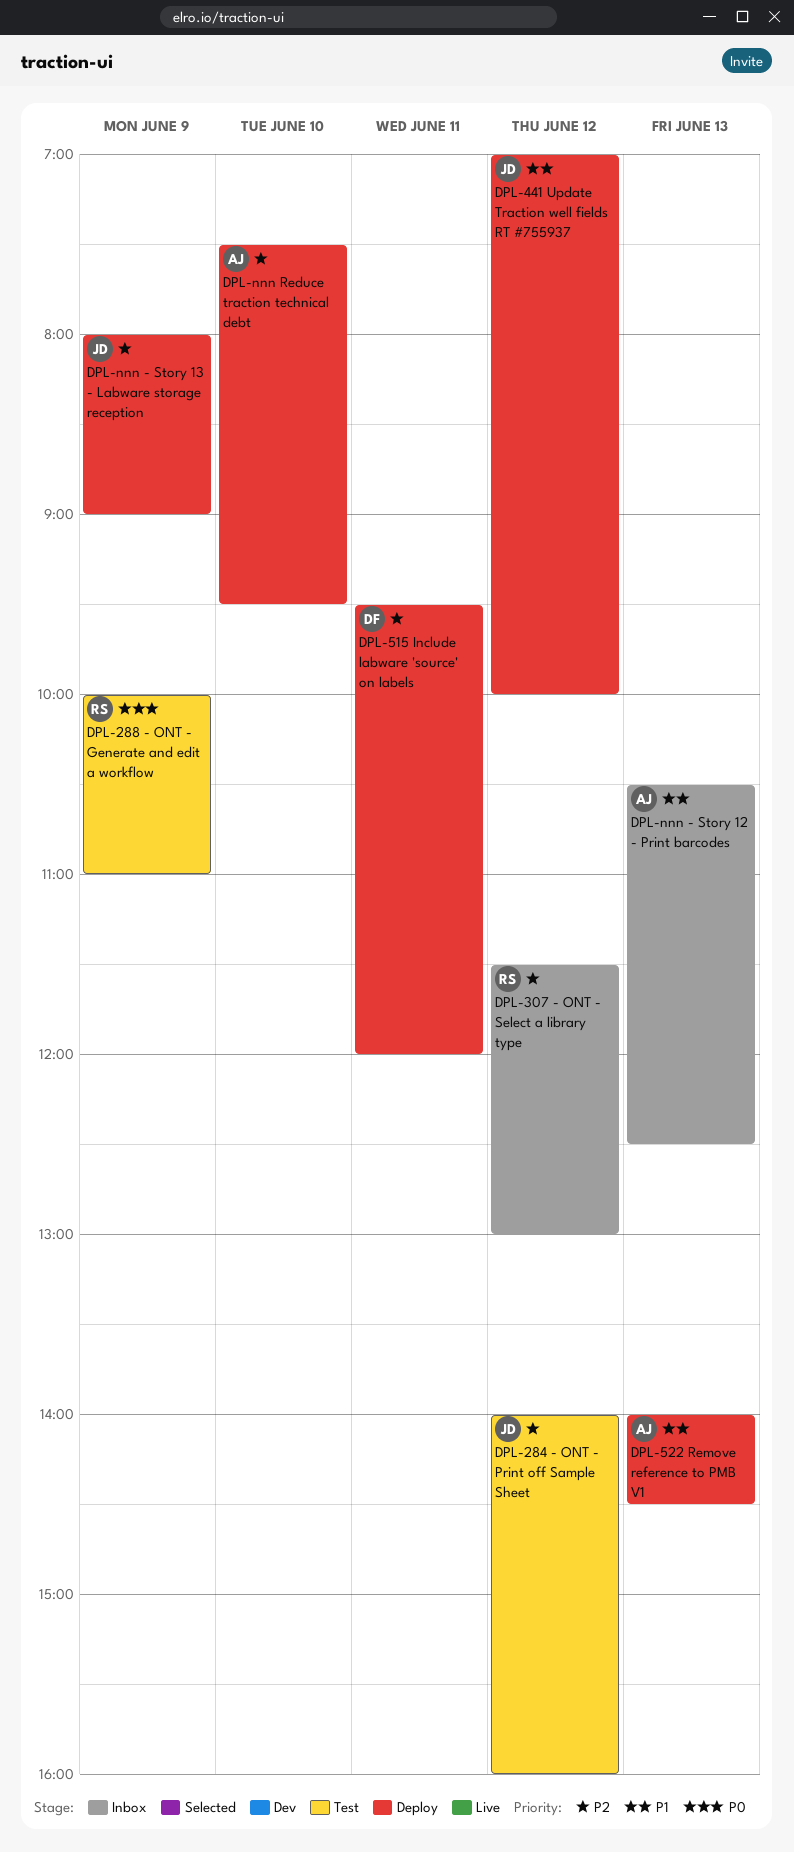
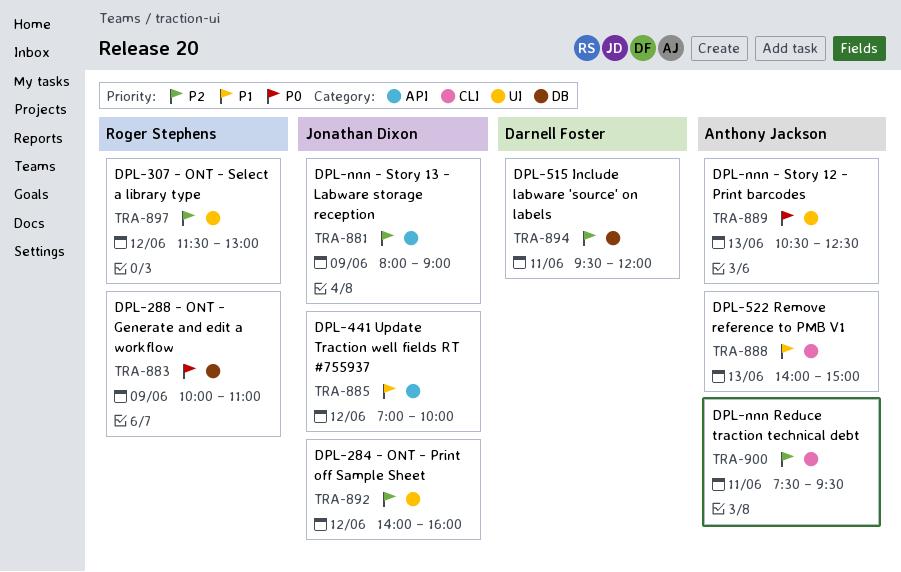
DPL-522 Remove reference to PMB V1, ends: 14:30 -> 15:00
DPL-nnn - Story 12 - Print barcodes, priority: P1 -> P0
DPL-nnn Reduce traction technical debt, day: Jun 10 -> Jun 11

